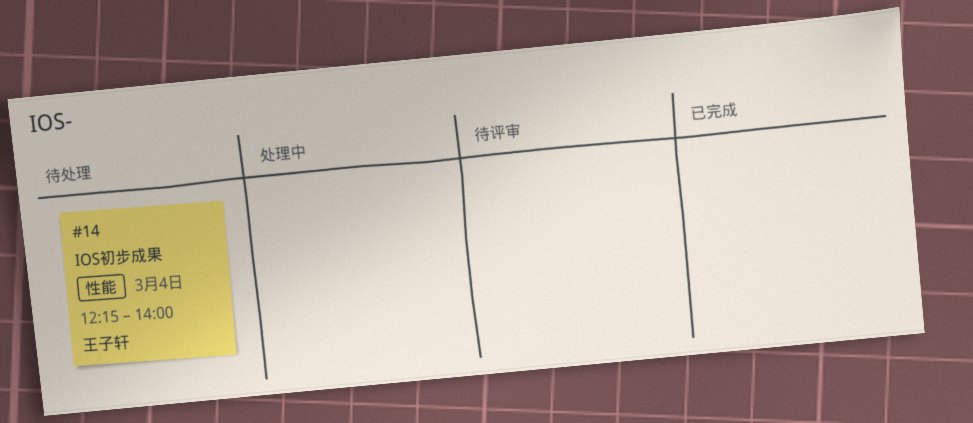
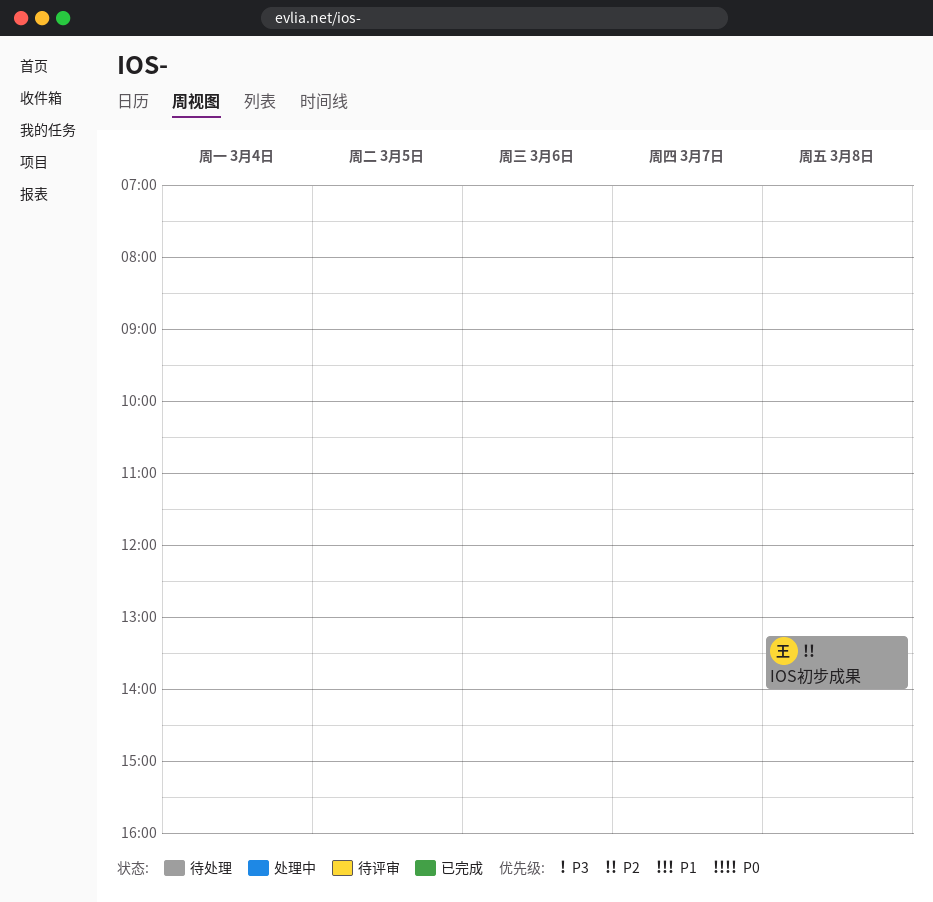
IOS初步成果, day: Mar 4 -> Mar 8
IOS初步成果, begins: 12:15 -> 13:15

